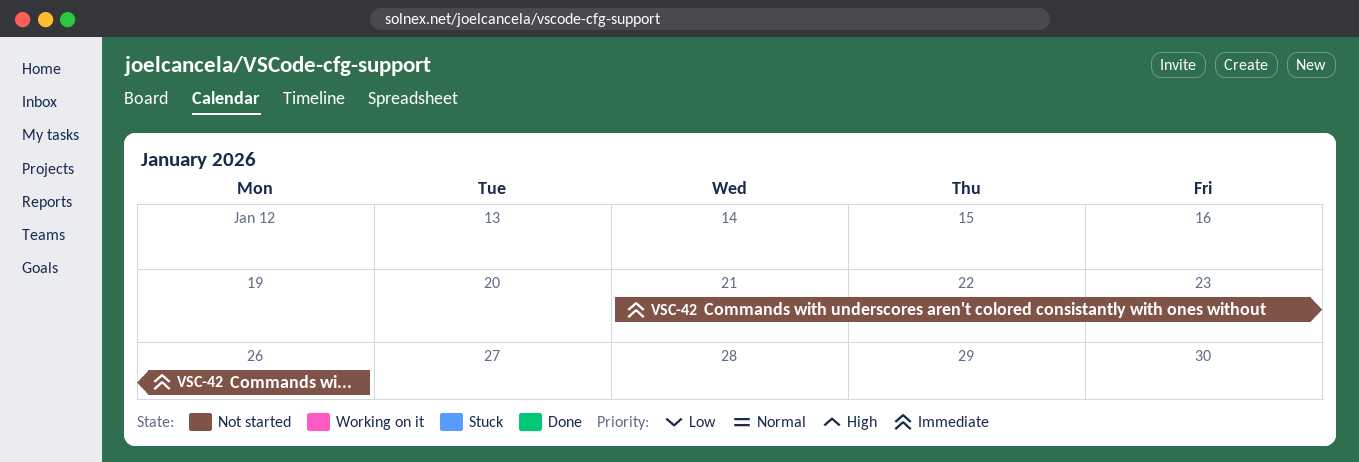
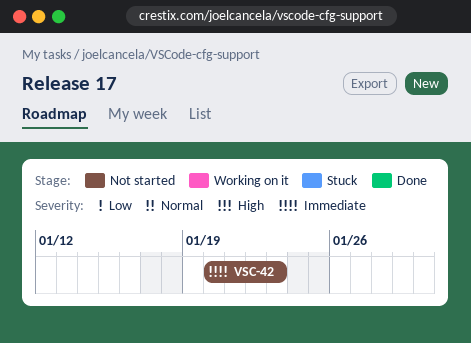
VSC-42, start: Jan 21 -> Jan 20
VSC-42, due: Jan 26 -> Jan 23

